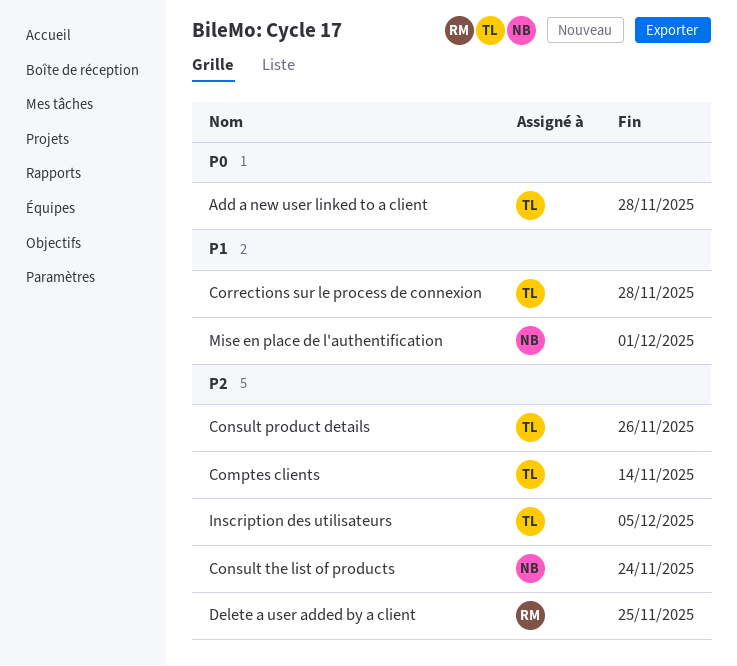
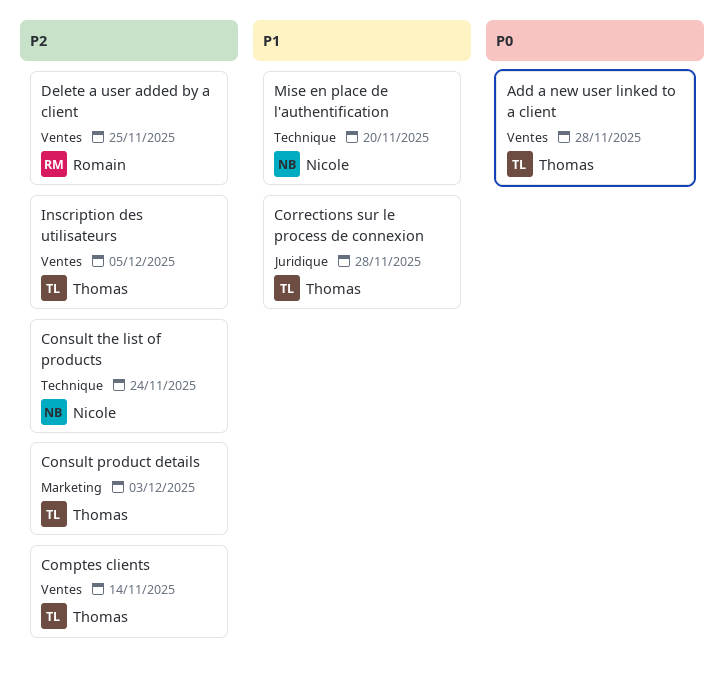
Consult product details, due: Nov 26 -> Dec 3
Mise en place de l'authentification, due: Dec 1 -> Nov 20

